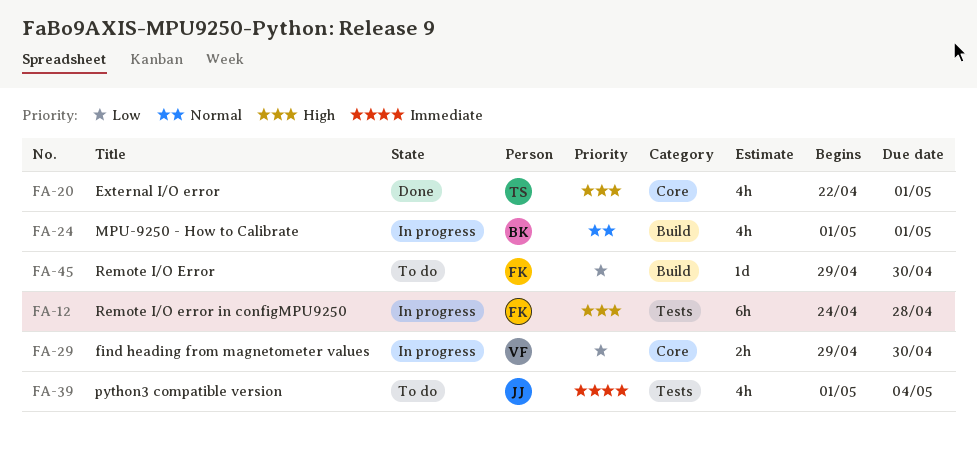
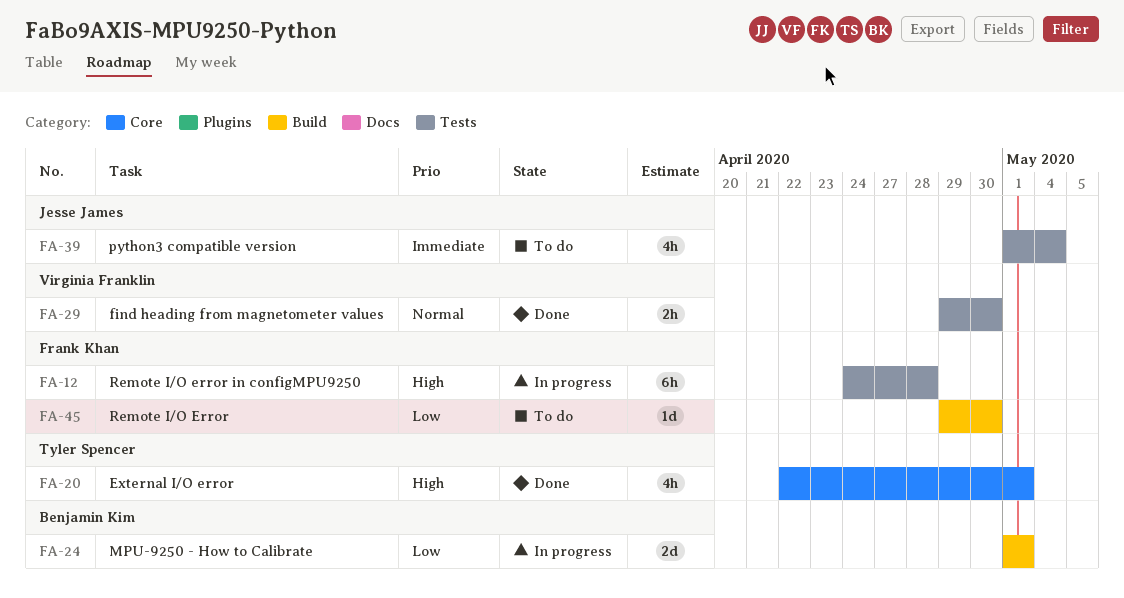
FA-24, priority: Normal -> Low
FA-24, estimate: 4h -> 2d
FA-29, status: In progress -> Done
FA-29, priority: Low -> Normal
FA-29, label: Core -> Tests

